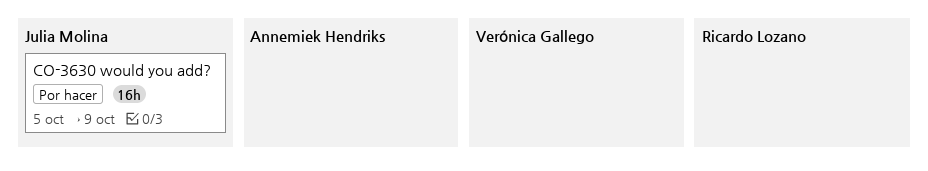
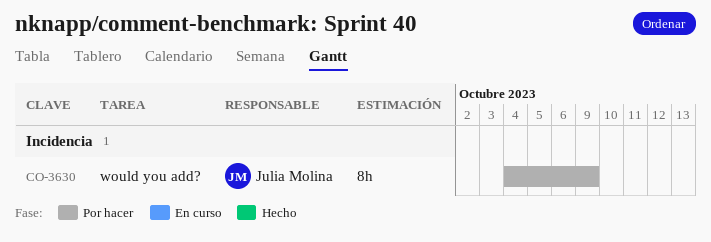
CO-3630, estimate: 16h -> 8h
CO-3630, start: Oct 5 -> Oct 4

